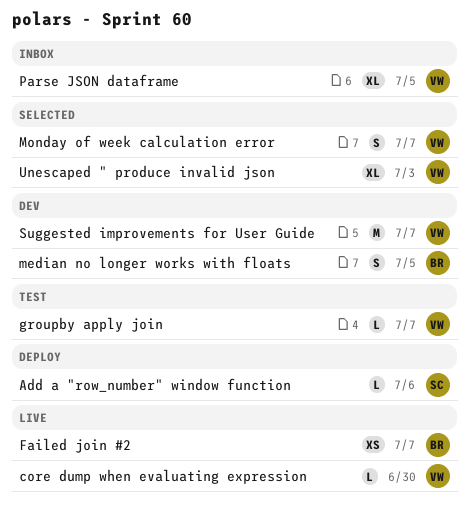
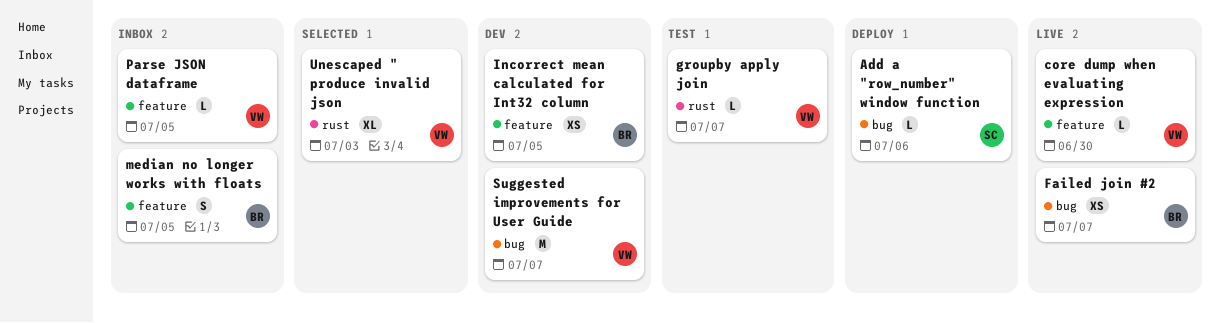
Incorrect mean calculated for Int32 column: none -> present
median no longer works with floats, status: Dev -> Inbox
Monday of week calculation error: present -> none
Parse JSON dataframe, estimate: XL -> L

